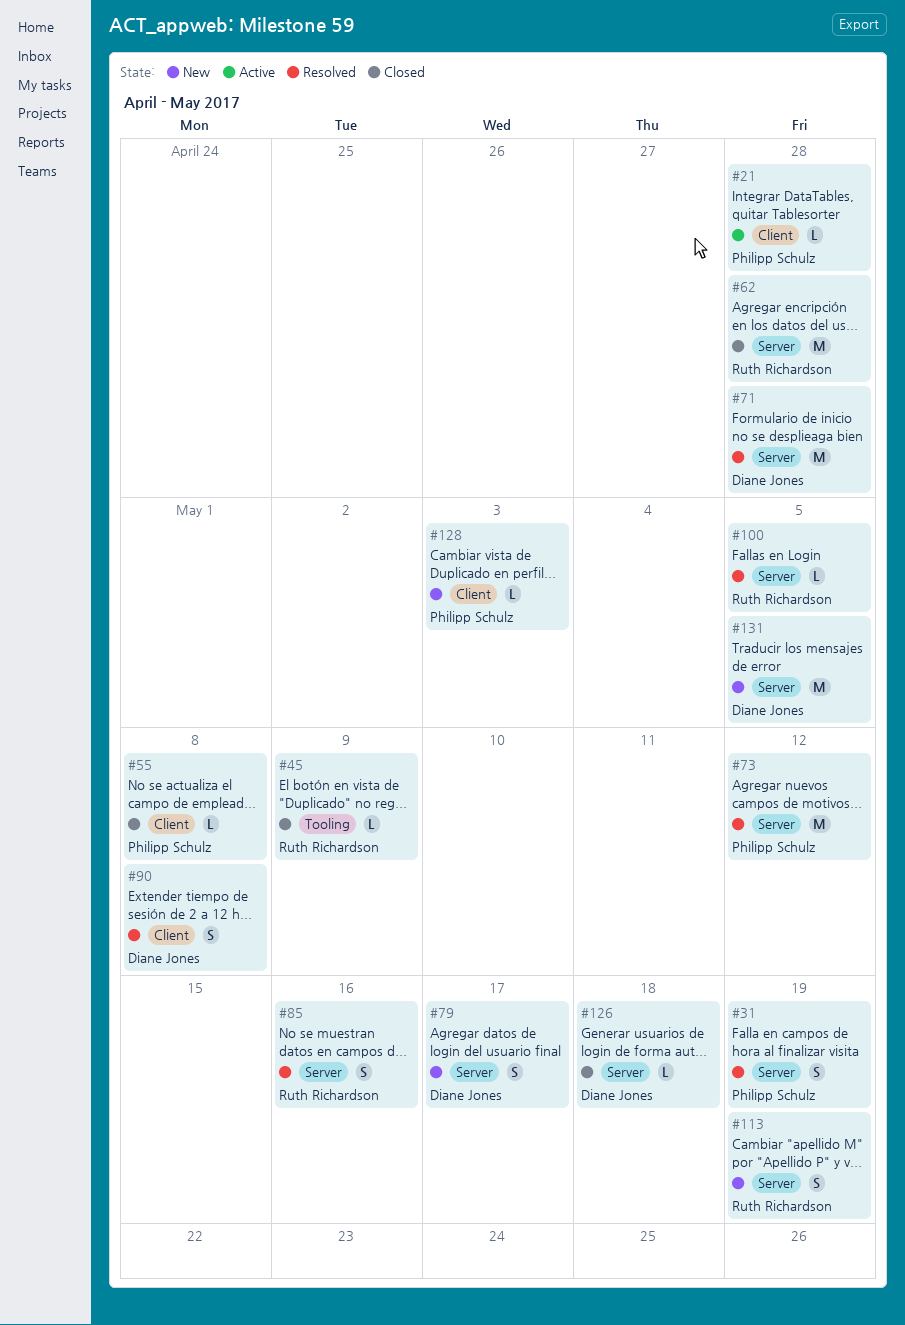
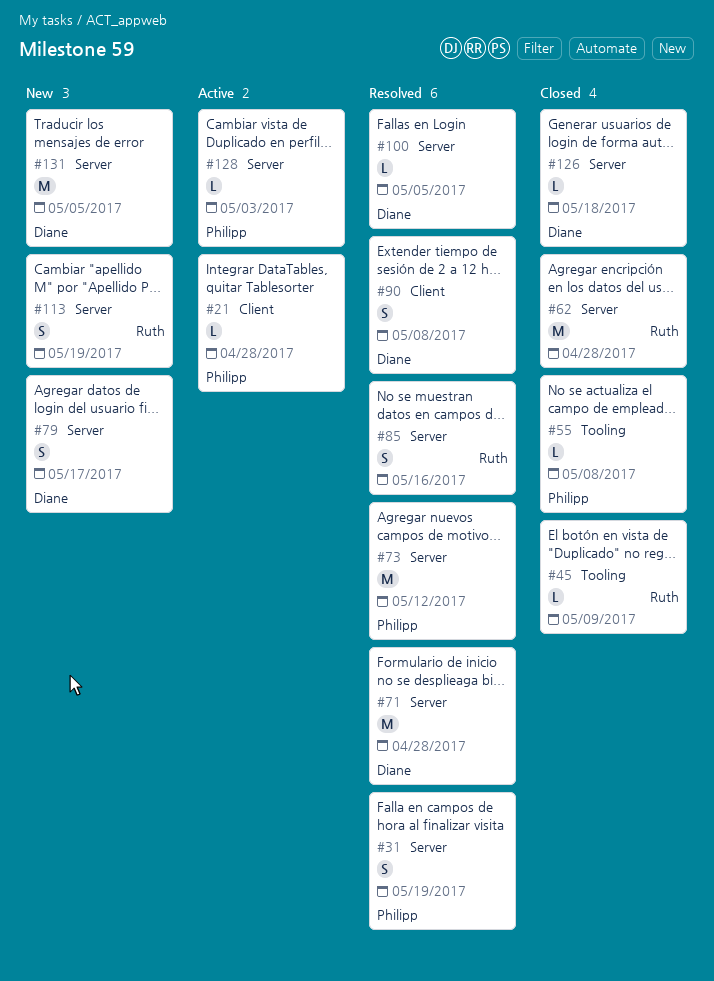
#55, label: Client -> Tooling
#100, owner: Ruth Richardson -> Diane Jones
#128, status: New -> Active
#128, label: Client -> Server

